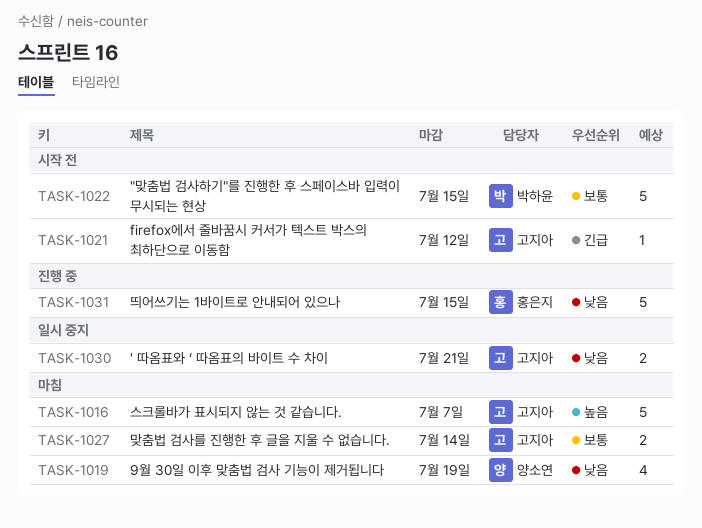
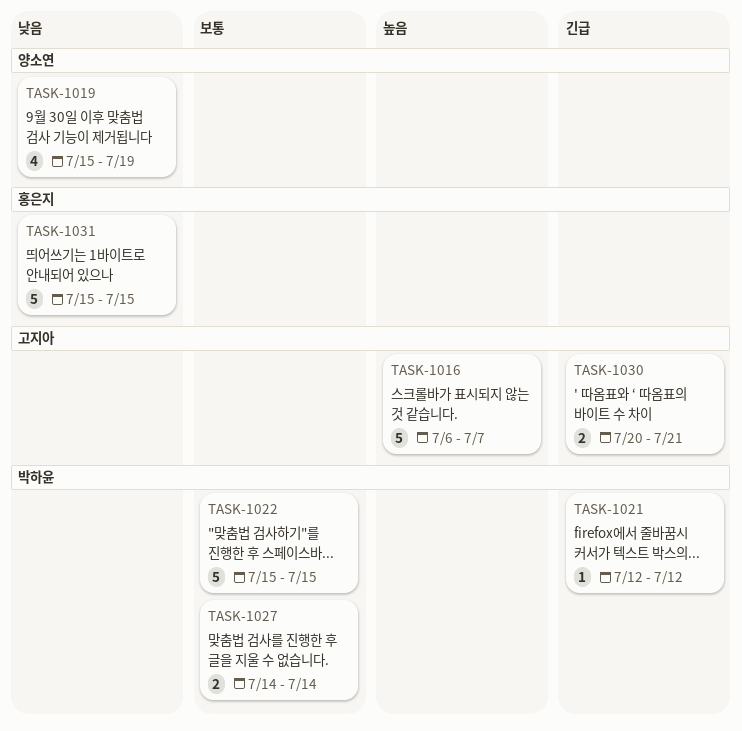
TASK-1021, owner: 고지아 -> 박하윤
TASK-1027, owner: 고지아 -> 박하윤
TASK-1030, priority: 낮음 -> 긴급

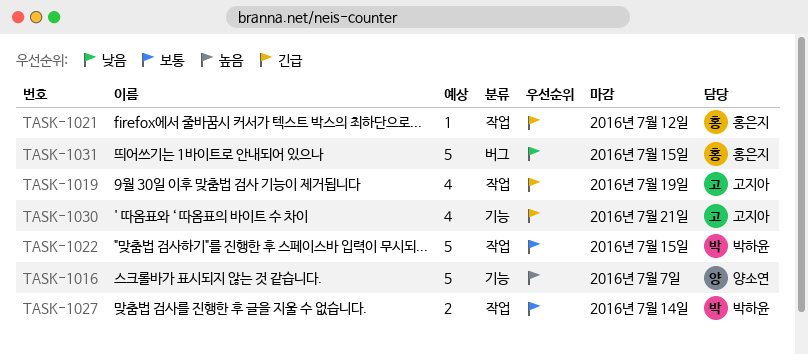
TASK-1016, owner: 고지아 -> 양소연
TASK-1019, owner: 양소연 -> 고지아
TASK-1019, priority: 낮음 -> 긴급
TASK-1021, owner: 박하윤 -> 홍은지
TASK-1030, estimate: 2 -> 4

